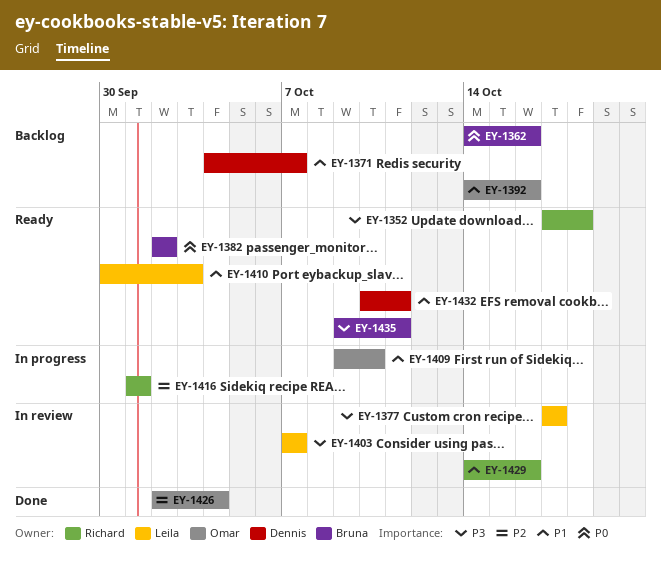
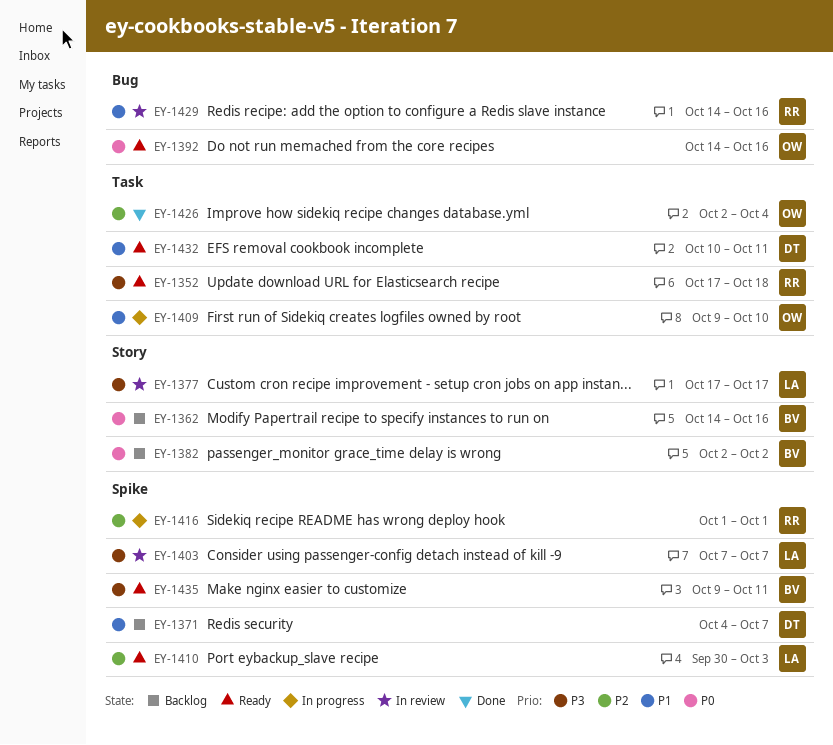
EY-1382, status: Ready -> Backlog
EY-1392, status: Backlog -> Ready
EY-1392, priority: P1 -> P0
EY-1410, priority: P1 -> P2

